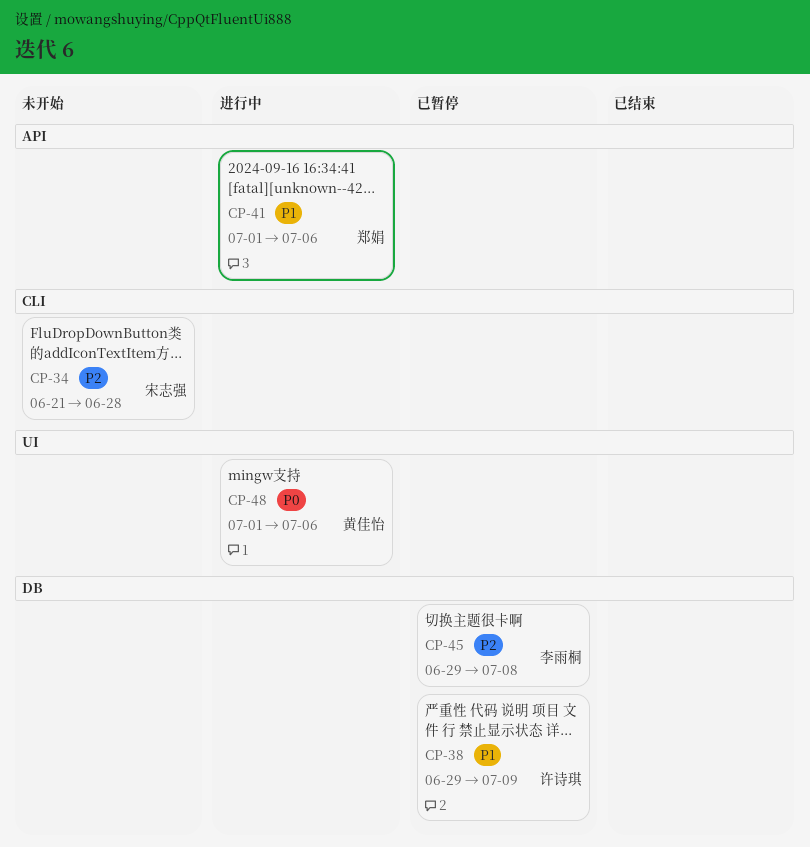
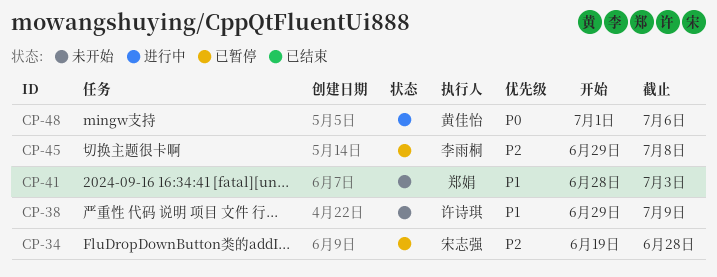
CP-34, status: 未开始 -> 已暂停
CP-34, start: Jun 21 -> Jun 19
CP-38, status: 已暂停 -> 未开始
CP-41, status: 进行中 -> 未开始
CP-41, start: Jul 1 -> Jun 28
CP-41, due: Jul 6 -> Jul 3

